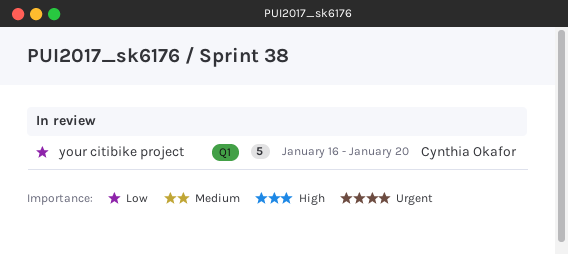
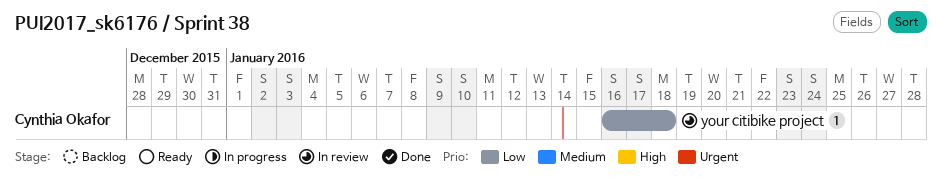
your citibike project, estimate: 5 -> 1
your citibike project, due: Jan 20 -> Jan 18

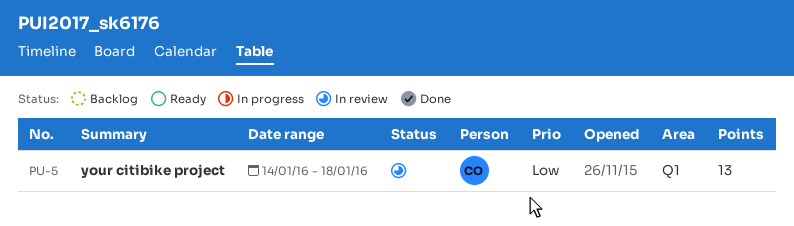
your citibike project, estimate: 1 -> 13
your citibike project, start: Jan 16 -> Jan 14

